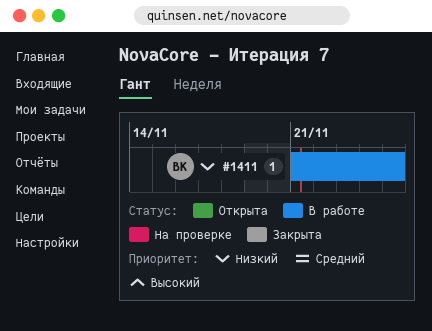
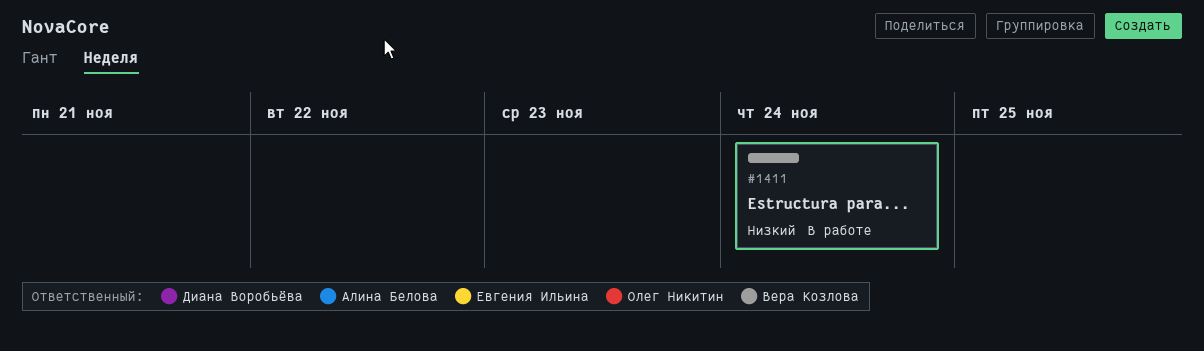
#1411, due: Nov 25 -> Nov 24

